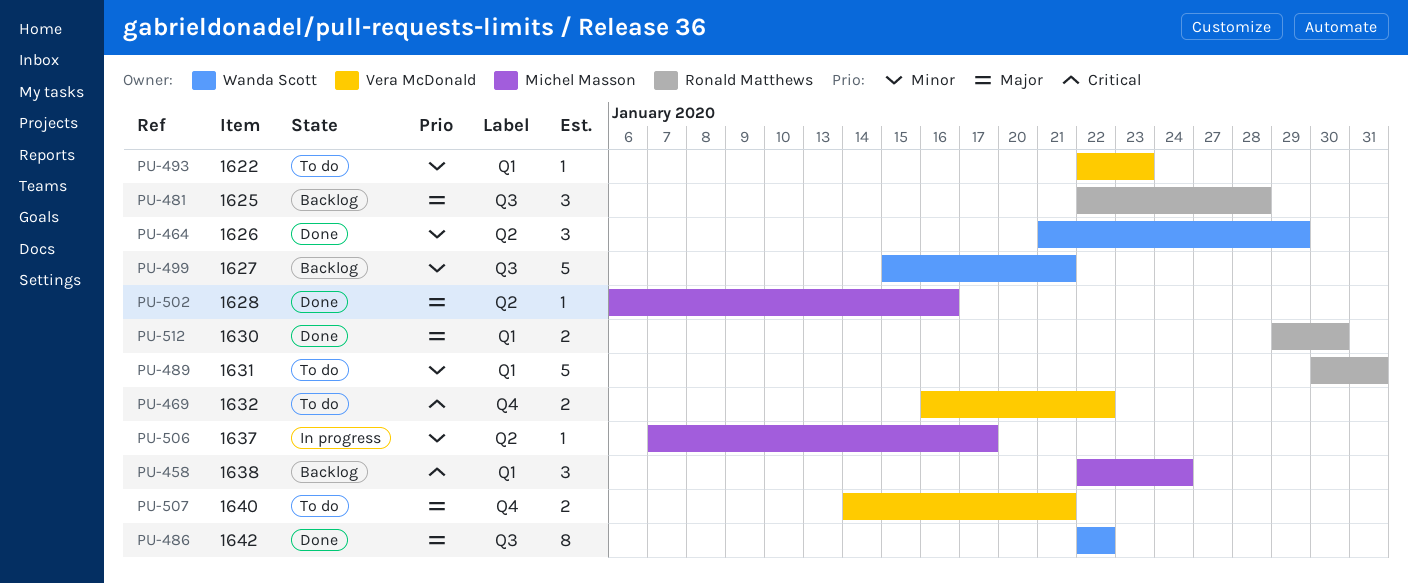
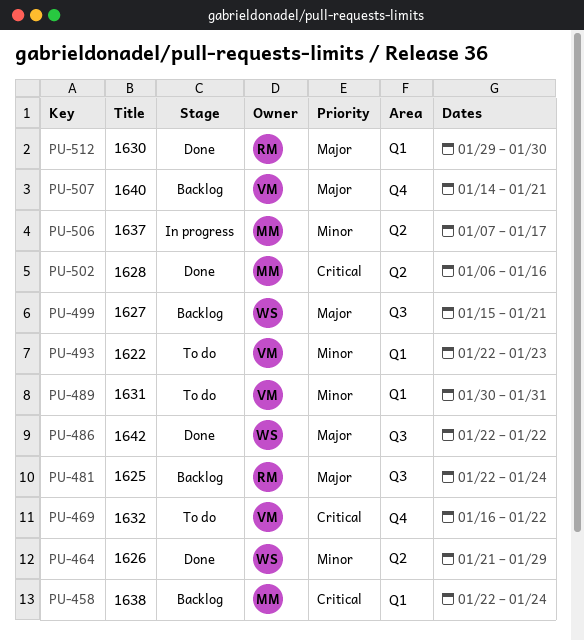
PU-481, due: Jan 28 -> Jan 24
PU-489, owner: Ronald Matthews -> Vera McDonald
PU-499, priority: Minor -> Major
PU-502, priority: Major -> Critical
PU-507, status: To do -> Backlog

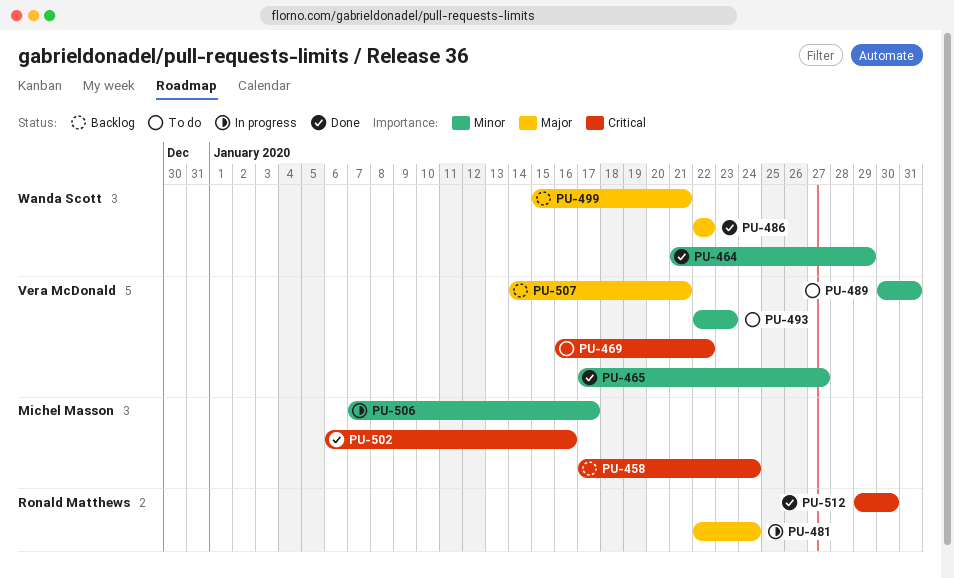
PU-458, start: Jan 22 -> Jan 17
PU-465: none -> present
PU-481, status: Backlog -> In progress
PU-512, priority: Major -> Critical

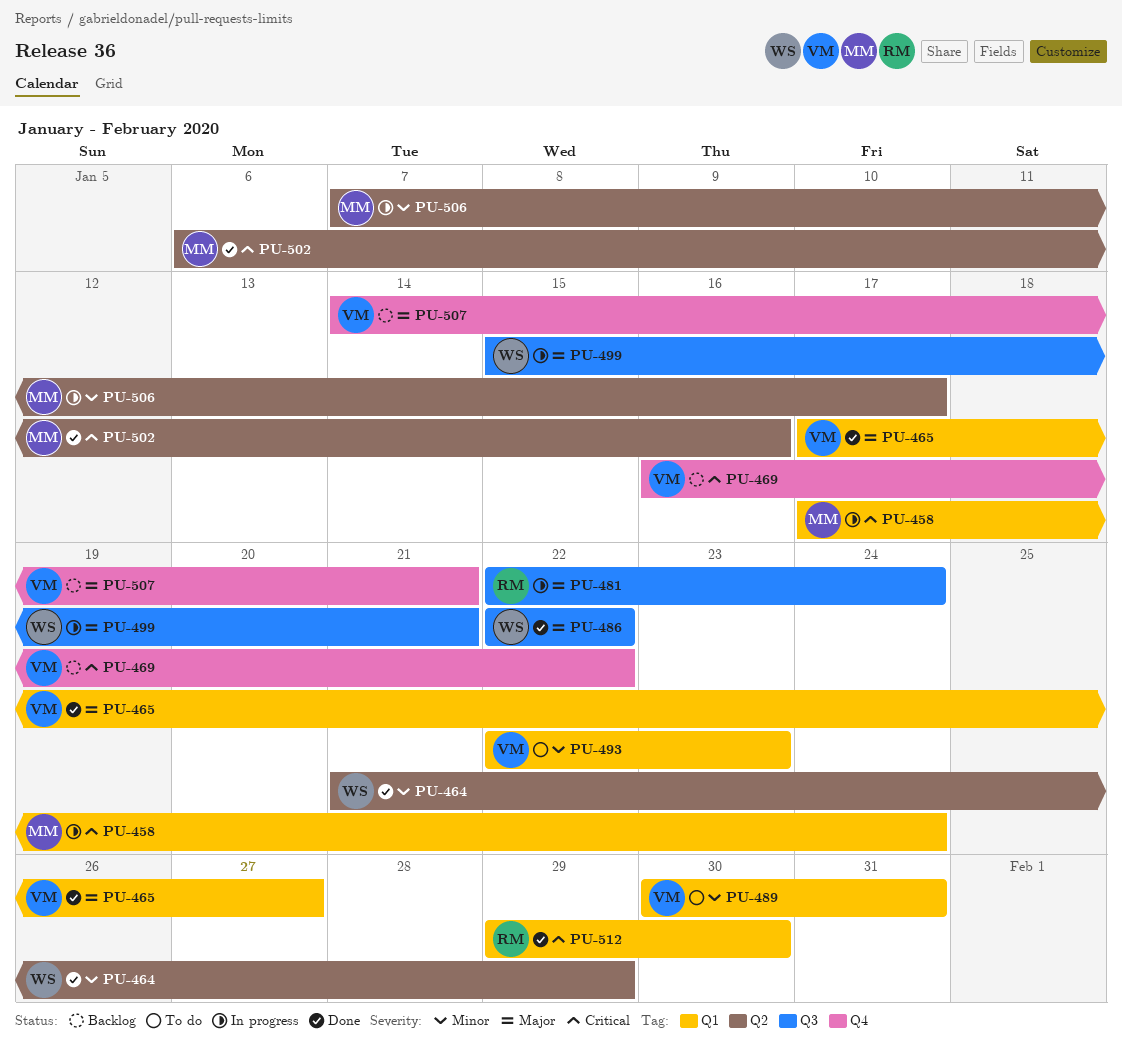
PU-458, status: Backlog -> In progress
PU-465, priority: Minor -> Major
PU-469, status: To do -> Backlog
PU-499, status: Backlog -> In progress

